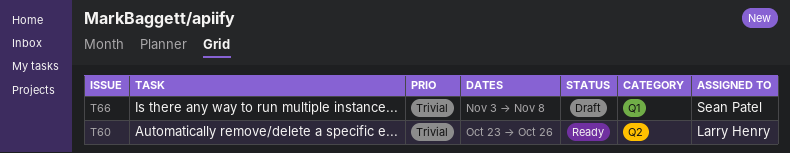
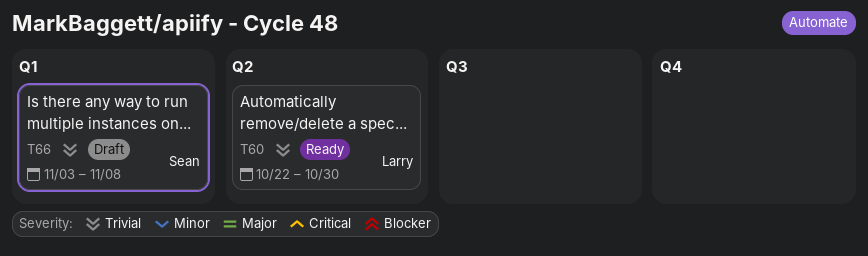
T60, start: Oct 23 -> Oct 22
T60, due: Oct 26 -> Oct 30

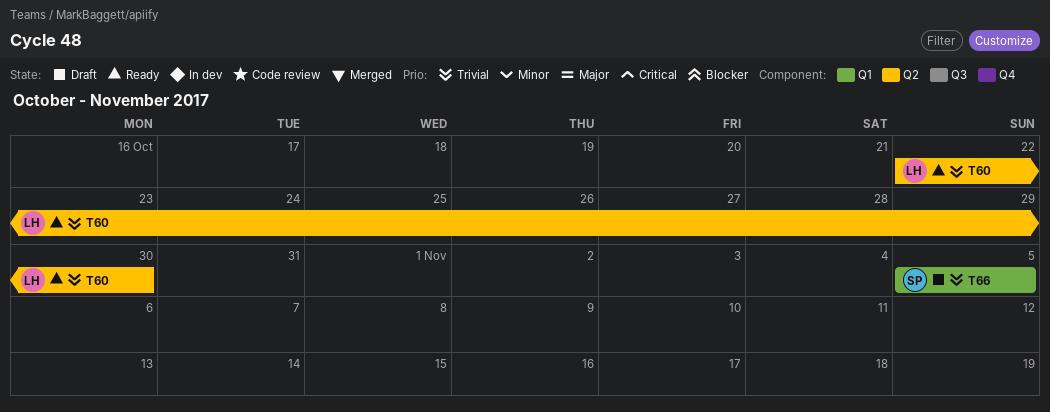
T66, start: Nov 3 -> Nov 5
T66, due: Nov 8 -> Nov 5

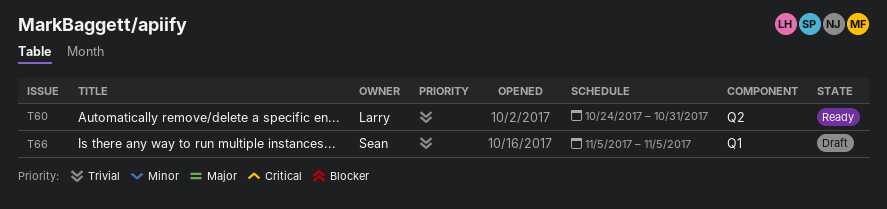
T60, start: Oct 22 -> Oct 24
T60, due: Oct 30 -> Oct 31

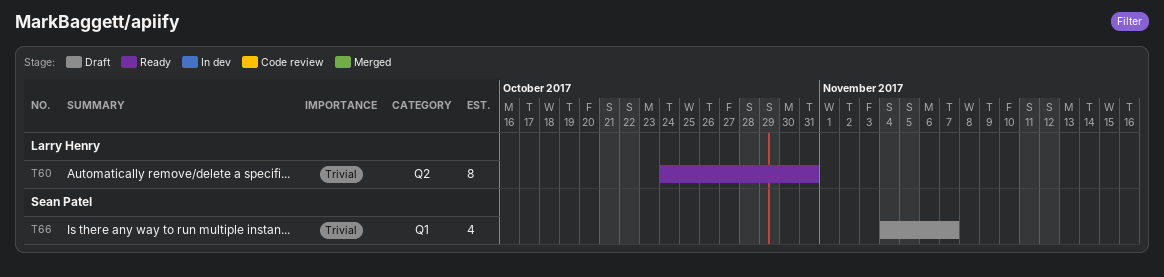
T66, start: Nov 5 -> Nov 4
T66, due: Nov 5 -> Nov 7

